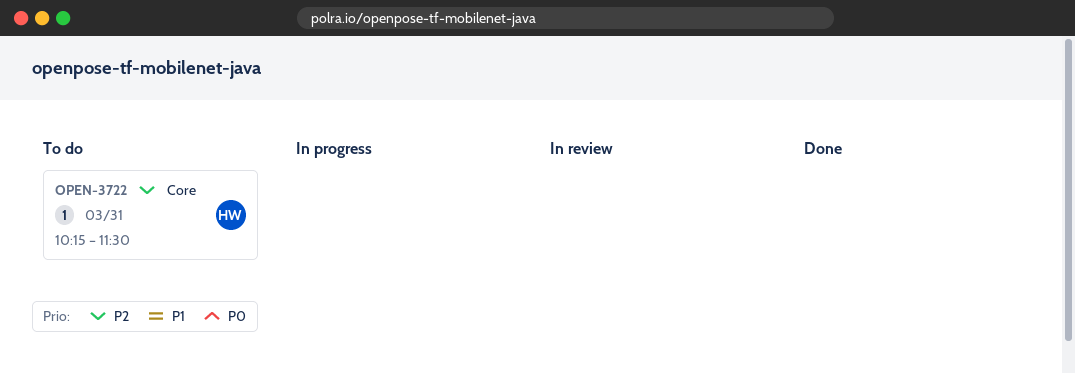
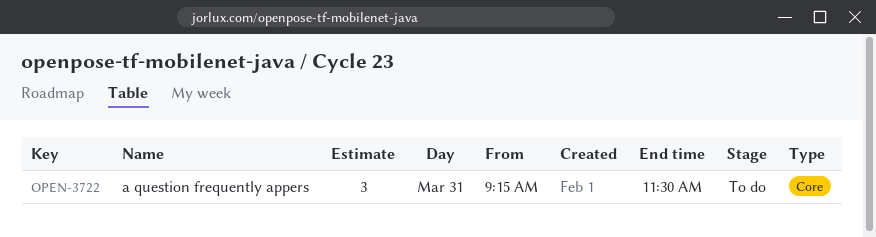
OPEN-3722, estimate: 1 -> 3
OPEN-3722, begins: 10:15 -> 09:15

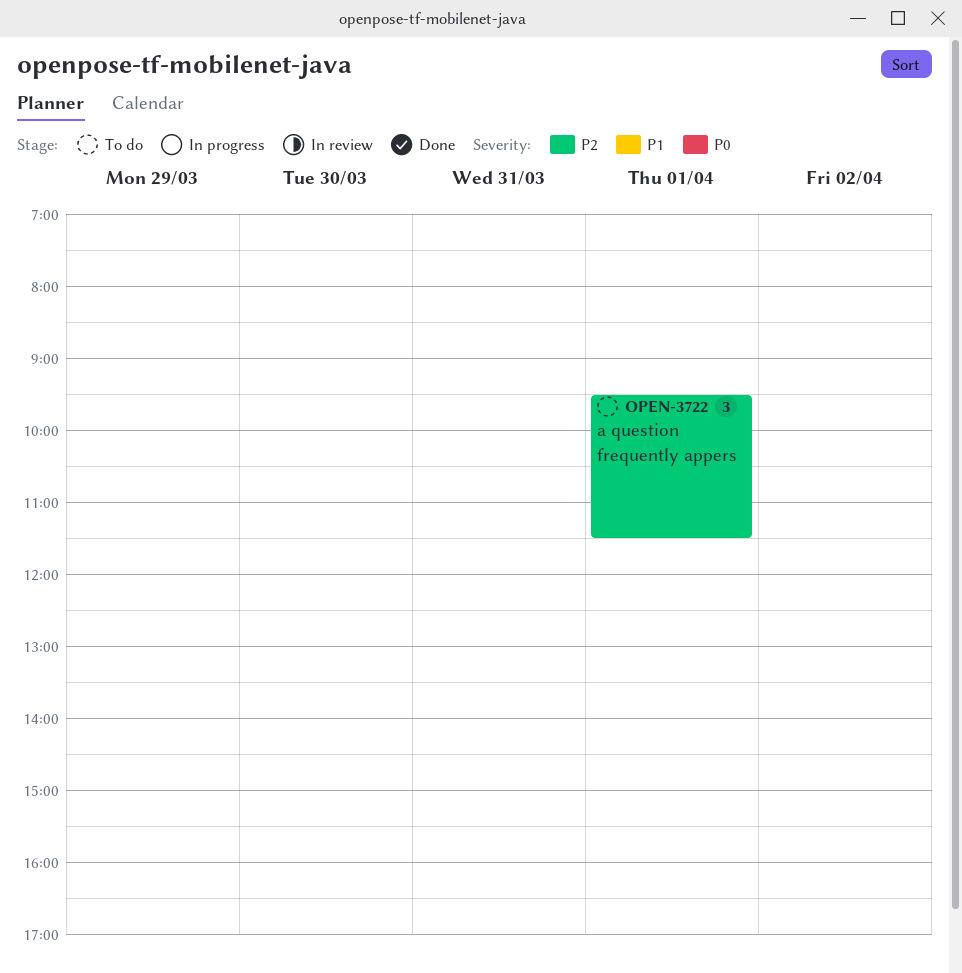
OPEN-3722, day: Mar 31 -> Apr 1
OPEN-3722, begins: 09:15 -> 09:30

